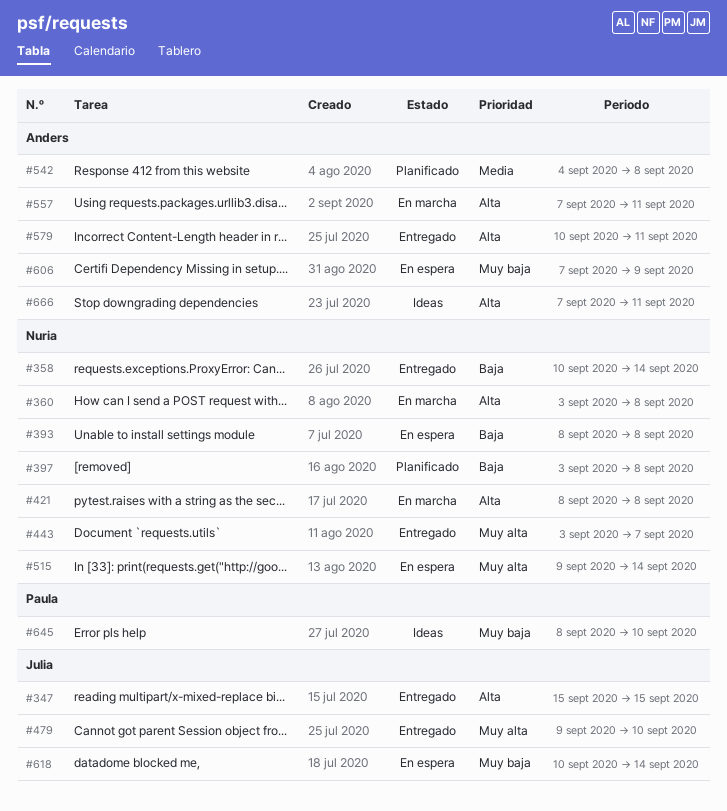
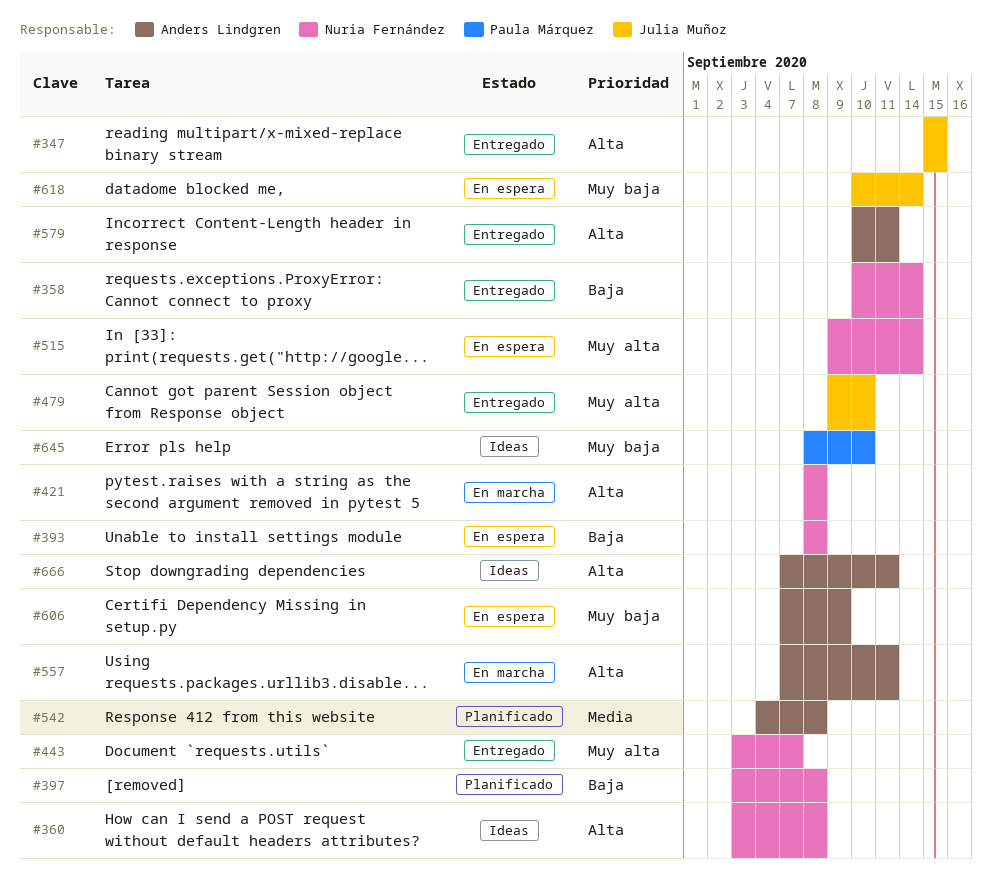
#360, status: En marcha -> Ideas

